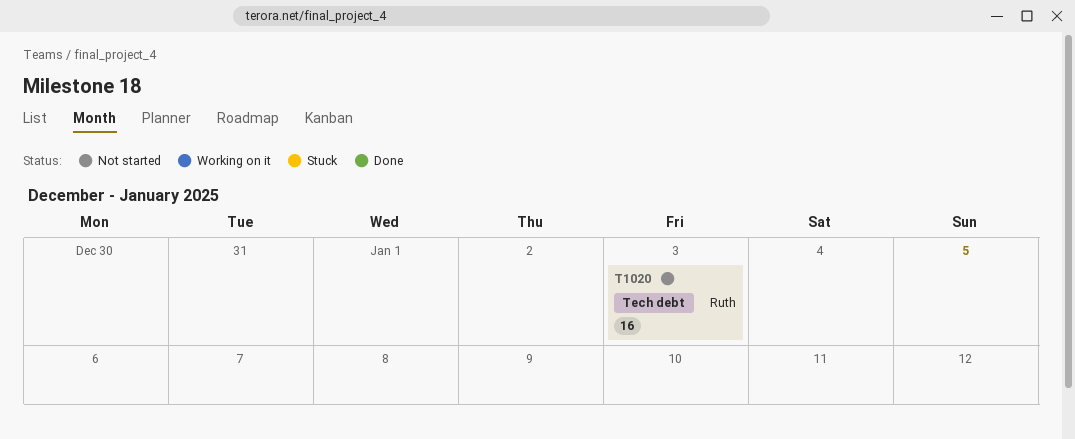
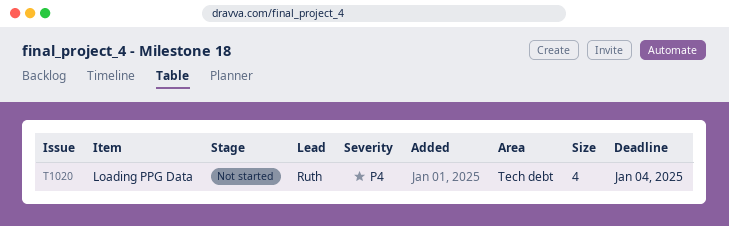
T1020, estimate: 16 -> 4
T1020, due: Jan 3 -> Jan 4

